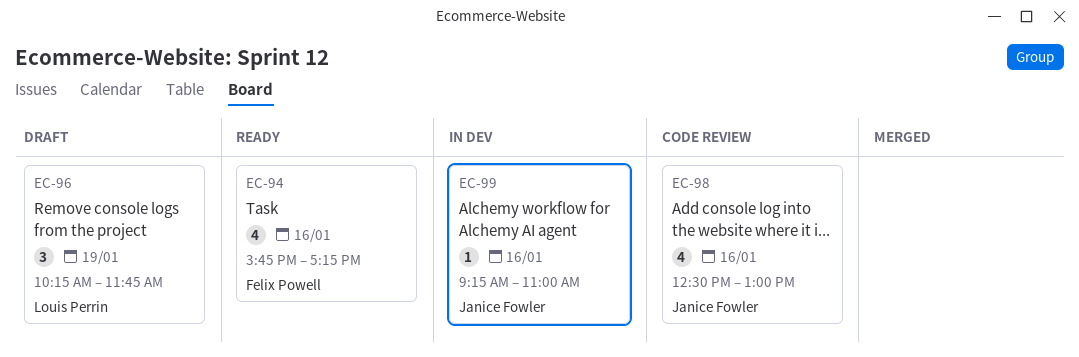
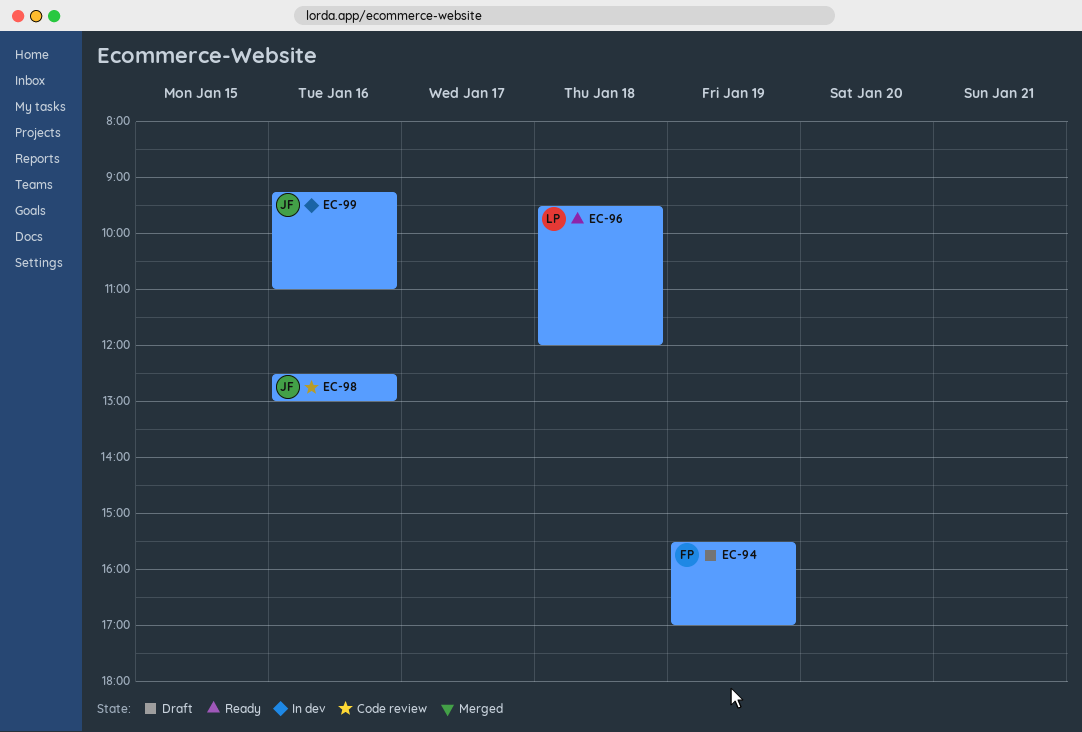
EC-94, status: Ready -> Draft
EC-94, day: Jan 16 -> Jan 19
EC-94, begins: 15:45 -> 15:30
EC-94, ends: 17:15 -> 17:00
EC-96, status: Draft -> Ready
EC-96, day: Jan 19 -> Jan 18
EC-96, begins: 10:15 -> 09:30
EC-96, ends: 11:45 -> 12:00

